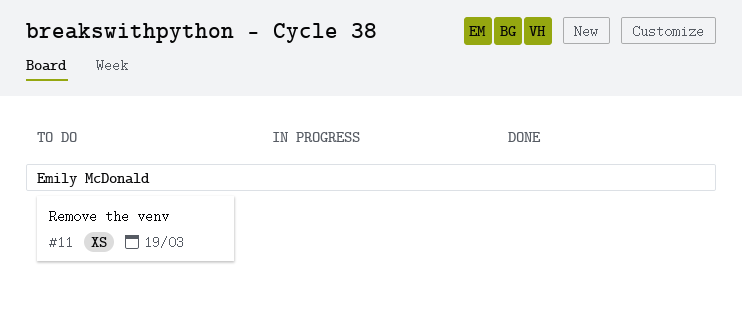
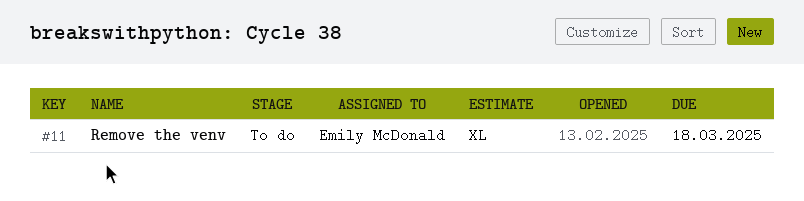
#11, estimate: XS -> XL
#11, due: Mar 19 -> Mar 18

